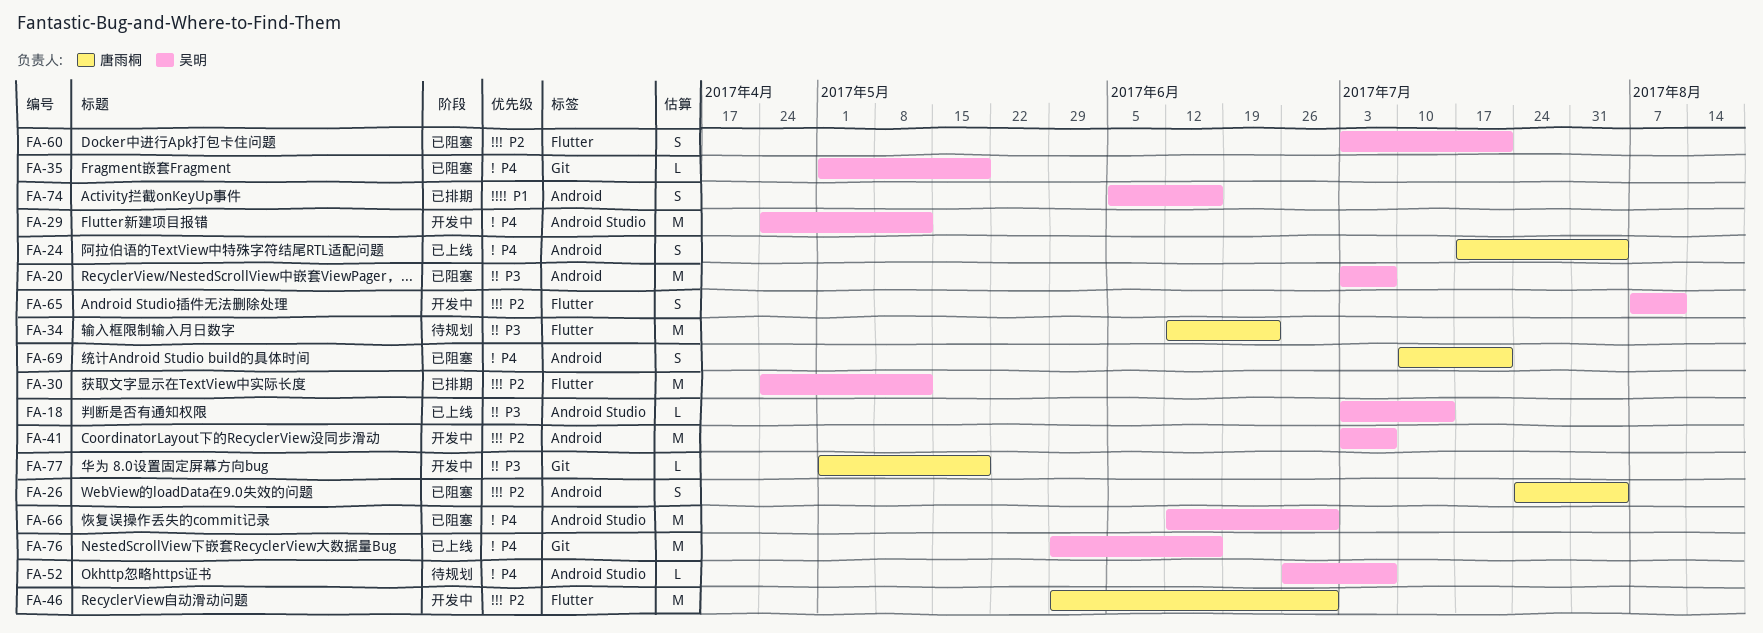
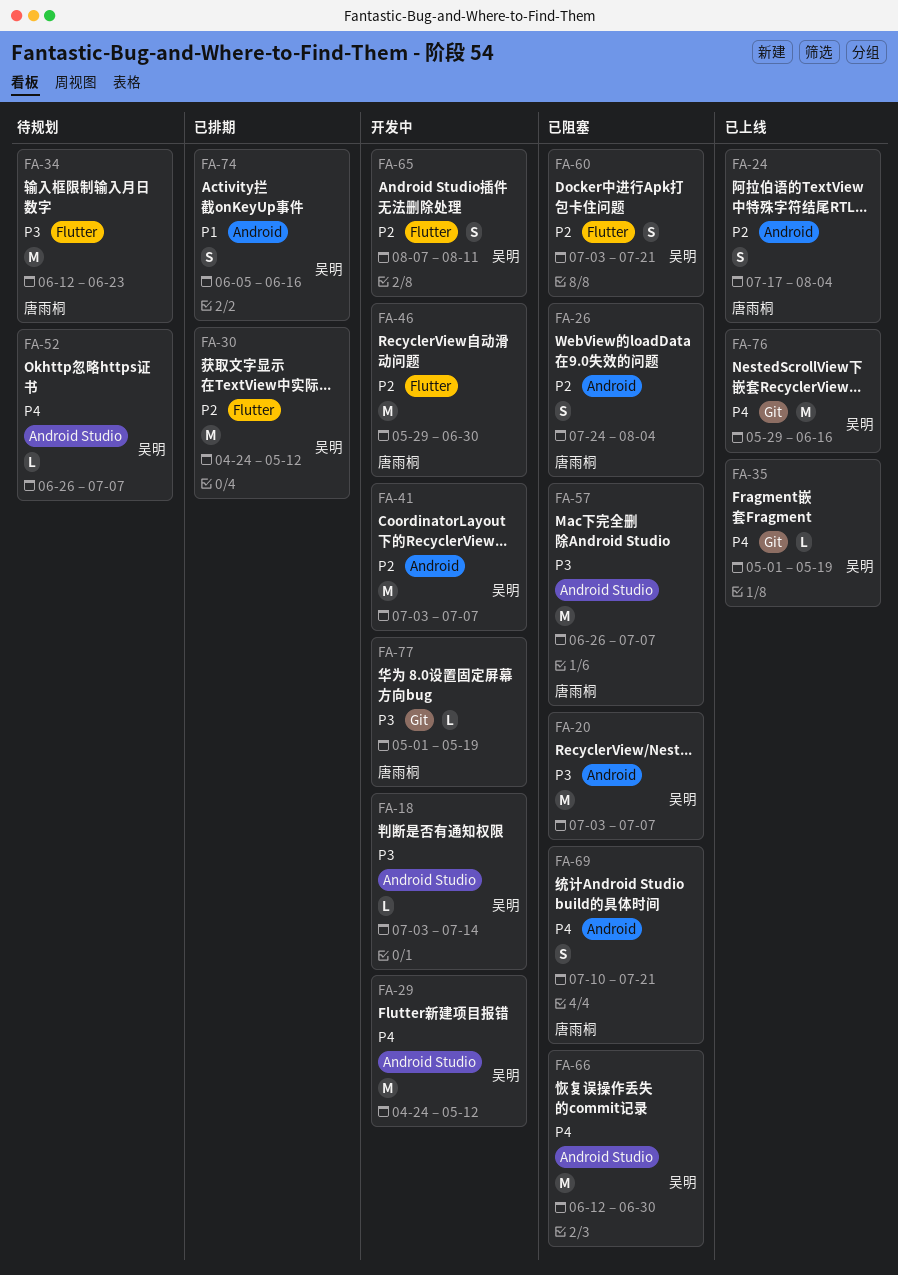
FA-18, status: 已上线 -> 开发中
FA-24, priority: P4 -> P2
FA-35, status: 已阻塞 -> 已上线
FA-57: none -> present

